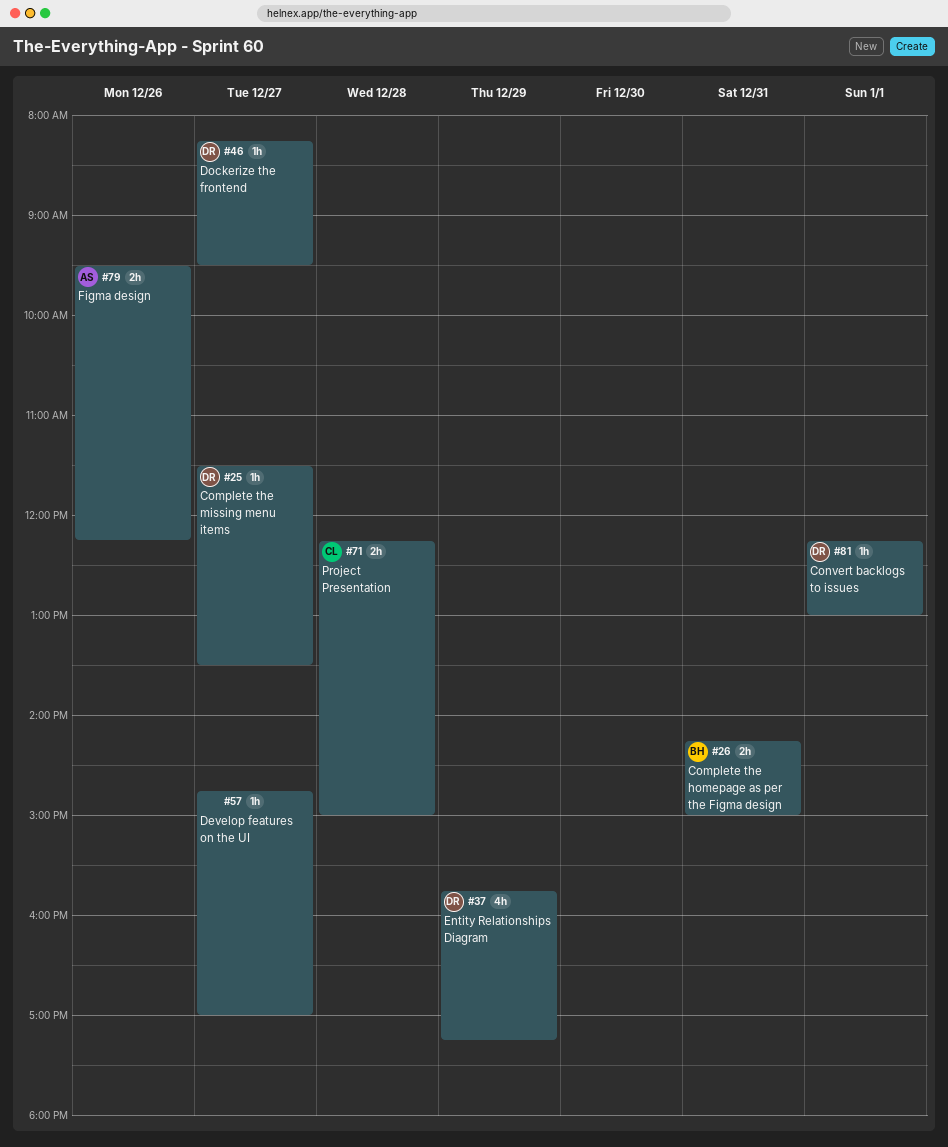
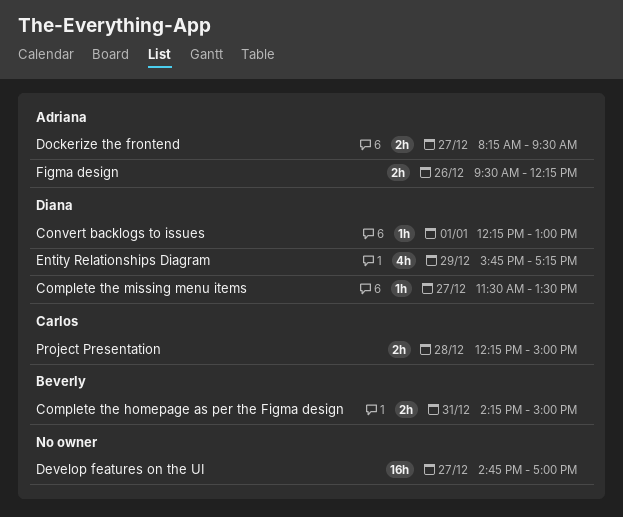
Develop features on the UI, estimate: 1h -> 16h
Dockerize the frontend, owner: Diana -> Adriana
Dockerize the frontend, estimate: 1h -> 2h

